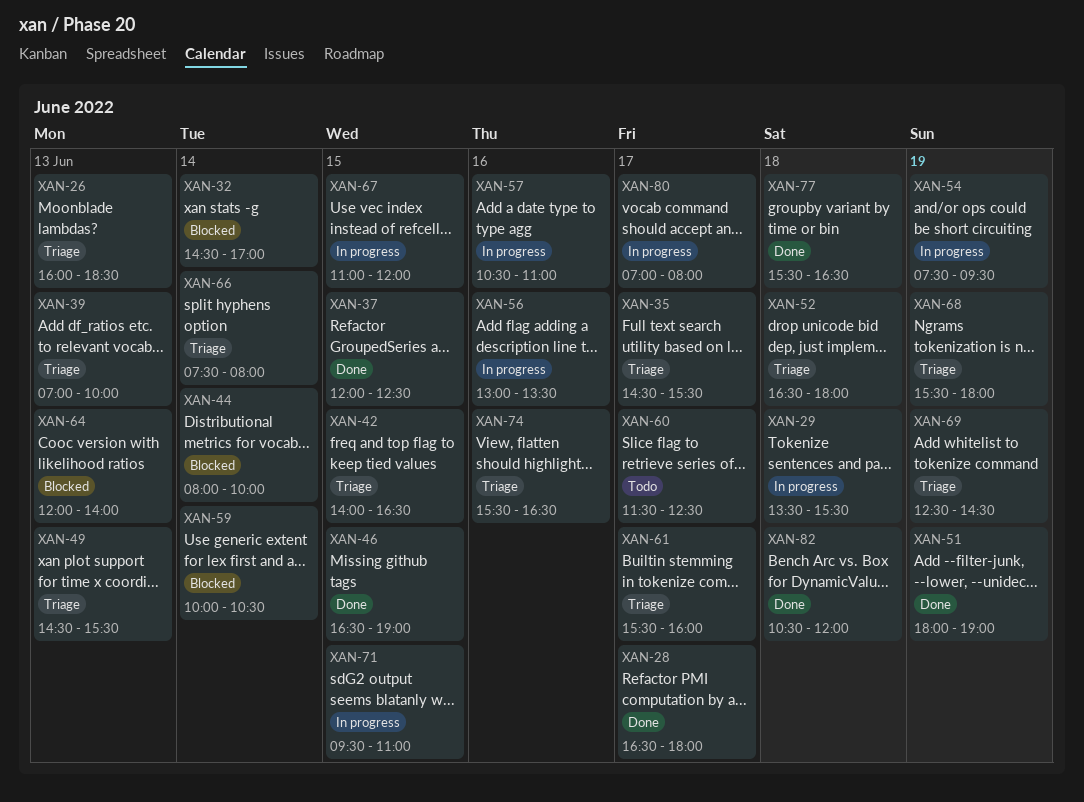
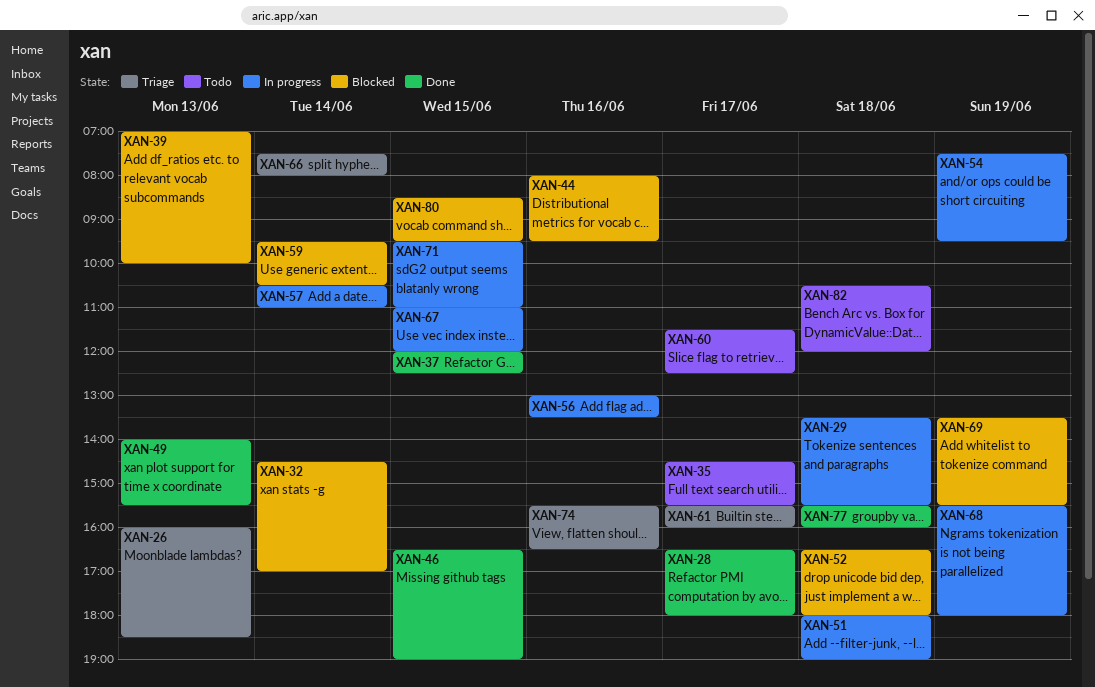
XAN-35, status: Triage -> Todo
XAN-39, status: Triage -> Blocked
XAN-42: present -> none
XAN-44, day: Jun 14 -> Jun 16
XAN-44, ends: 10:00 -> 09:30
XAN-49, status: Triage -> Done
XAN-49, begins: 14:30 -> 14:00
XAN-51, status: Done -> In progress
XAN-51, day: Jun 19 -> Jun 18
XAN-52, status: Triage -> Blocked
XAN-57, day: Jun 16 -> Jun 14
XAN-59, begins: 10:00 -> 09:30
XAN-64: present -> none
XAN-68, status: Triage -> In progress
XAN-69, status: Triage -> Blocked
XAN-69, begins: 12:30 -> 13:30
XAN-69, ends: 14:30 -> 15:30
XAN-77, ends: 16:30 -> 16:00
XAN-80, status: In progress -> Blocked
XAN-80, day: Jun 17 -> Jun 15
XAN-80, begins: 07:00 -> 08:30
XAN-80, ends: 08:00 -> 09:30
XAN-82, status: Done -> Todo

